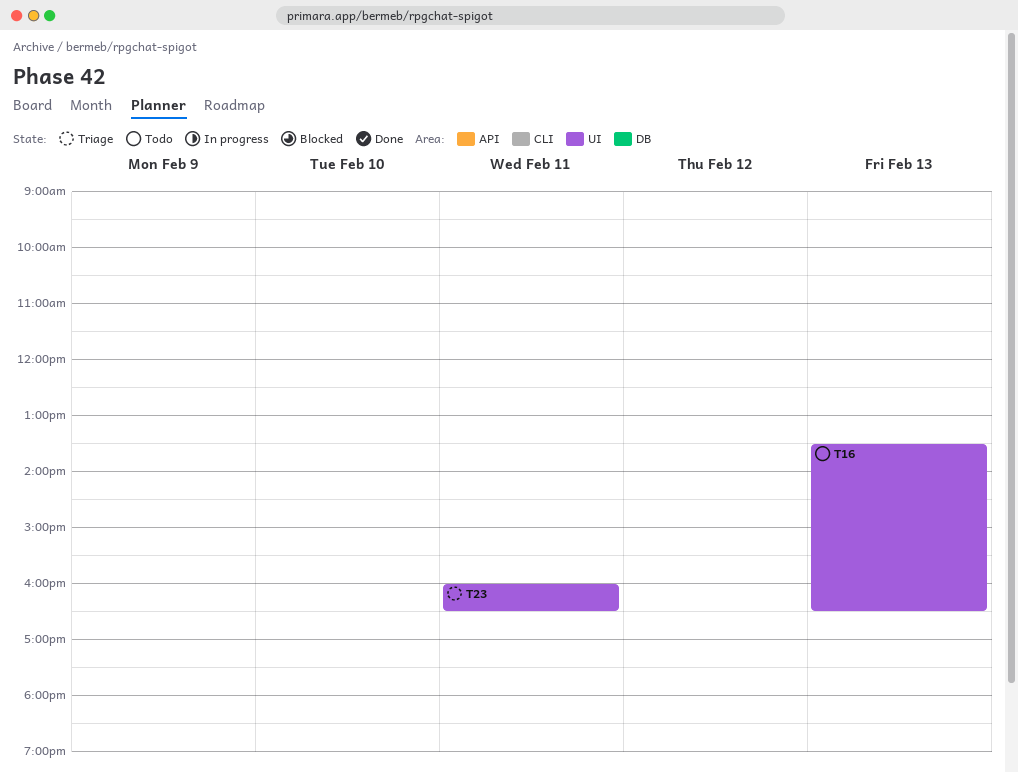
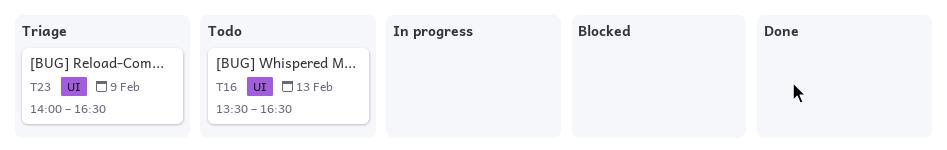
T23, day: Feb 11 -> Feb 9
T23, begins: 16:00 -> 14:00

